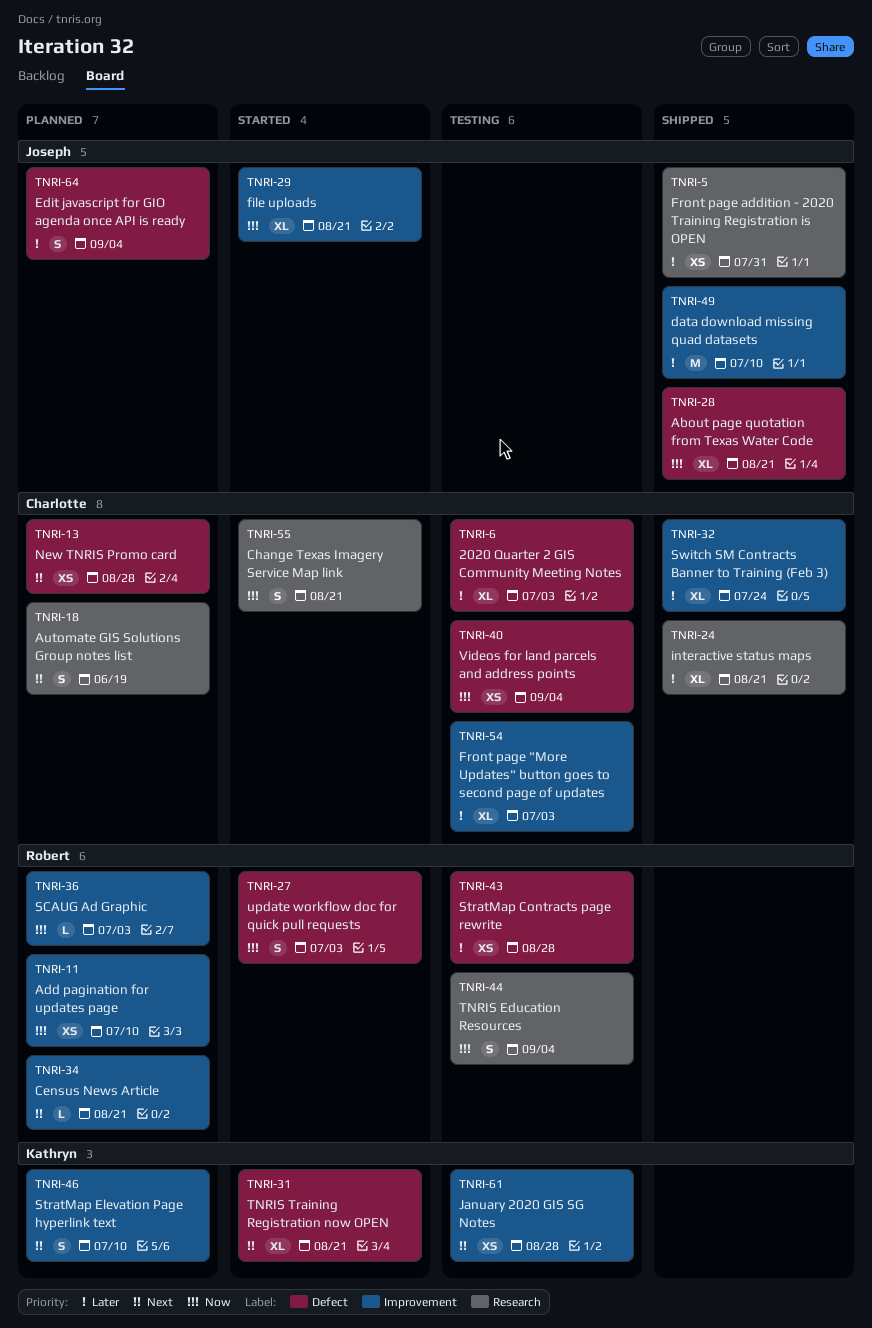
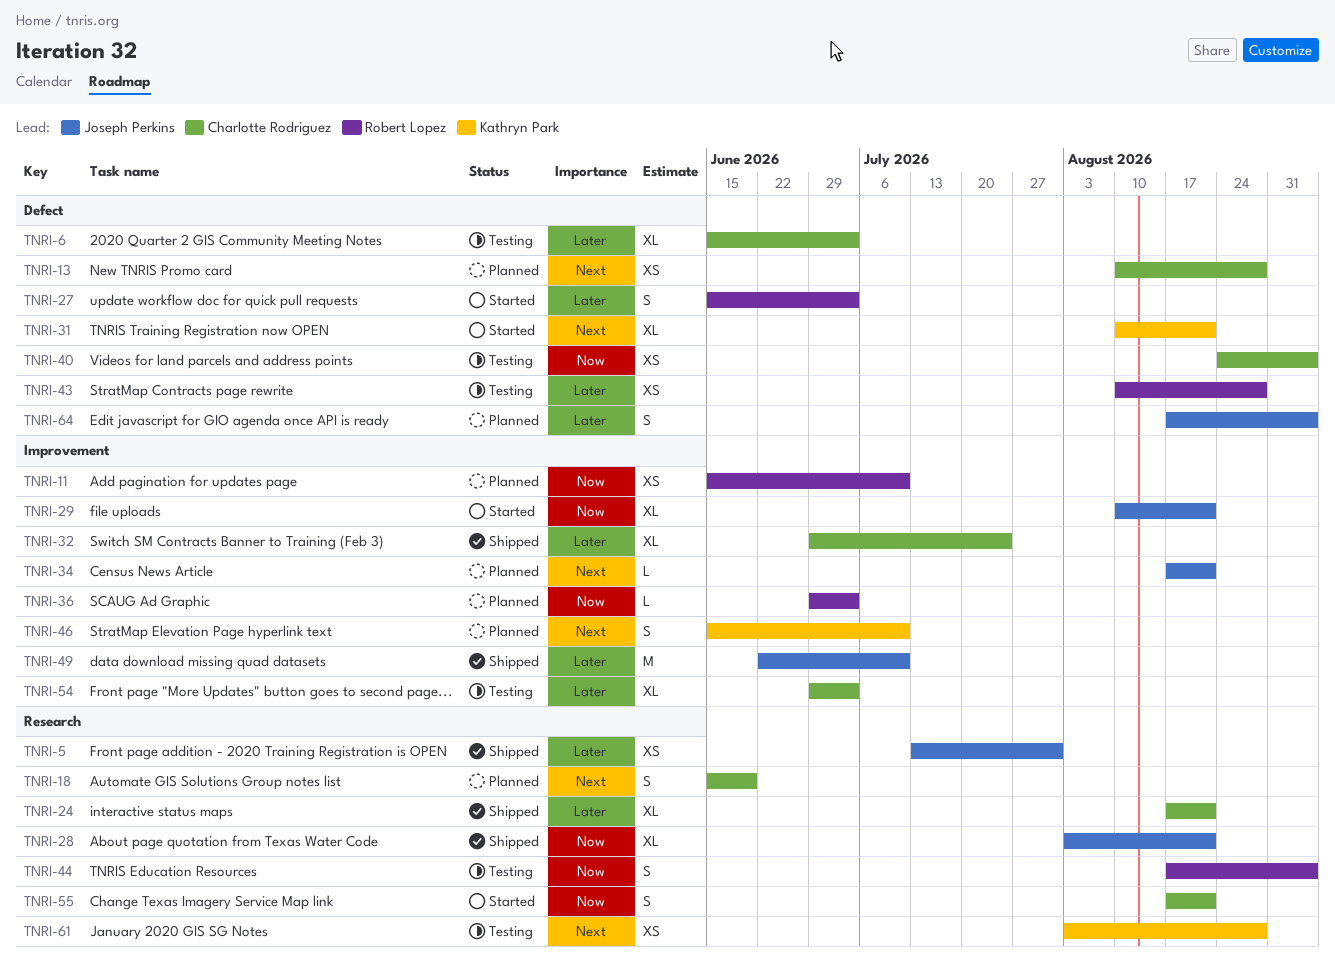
TNRI-27, priority: Now -> Later
TNRI-28, label: Defect -> Research
TNRI-34, owner: Robert Lopez -> Joseph Perkins
TNRI-61, label: Improvement -> Research

